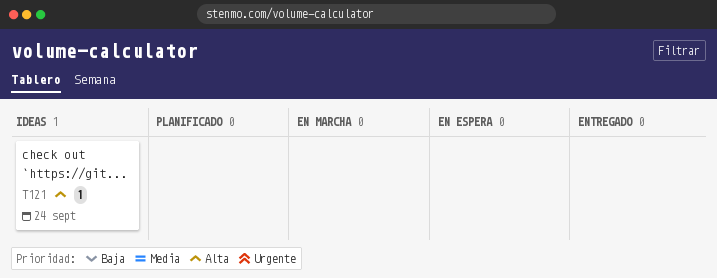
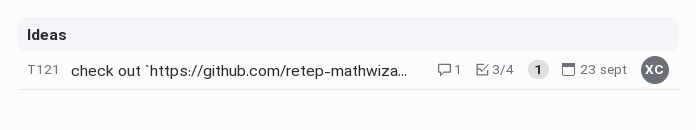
T121, due: Sep 24 -> Sep 23

